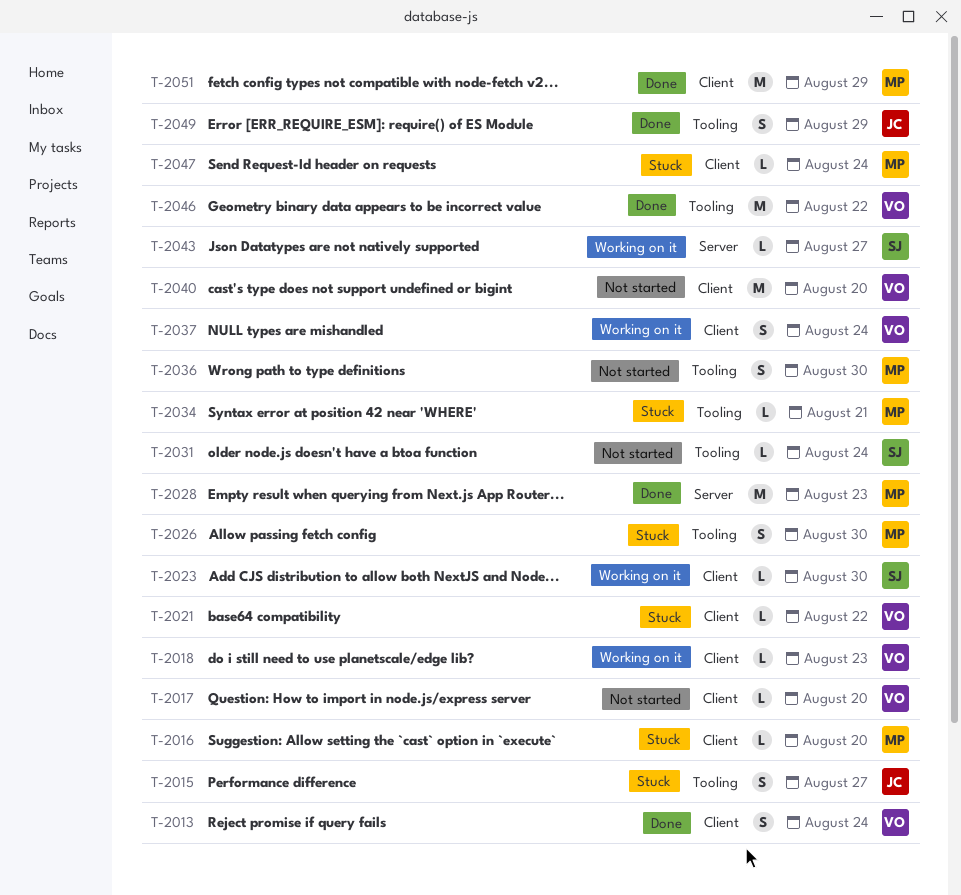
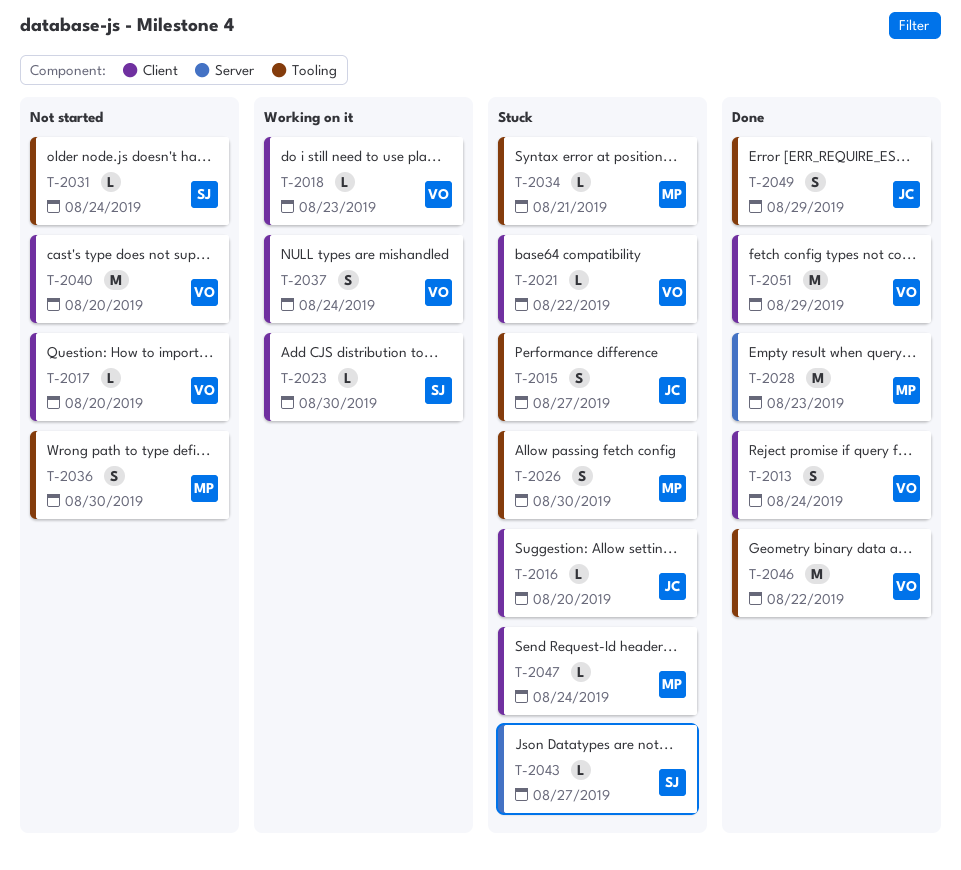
T-2016, owner: MP -> JC
T-2043, status: Working on it -> Stuck
T-2051, owner: MP -> VO

